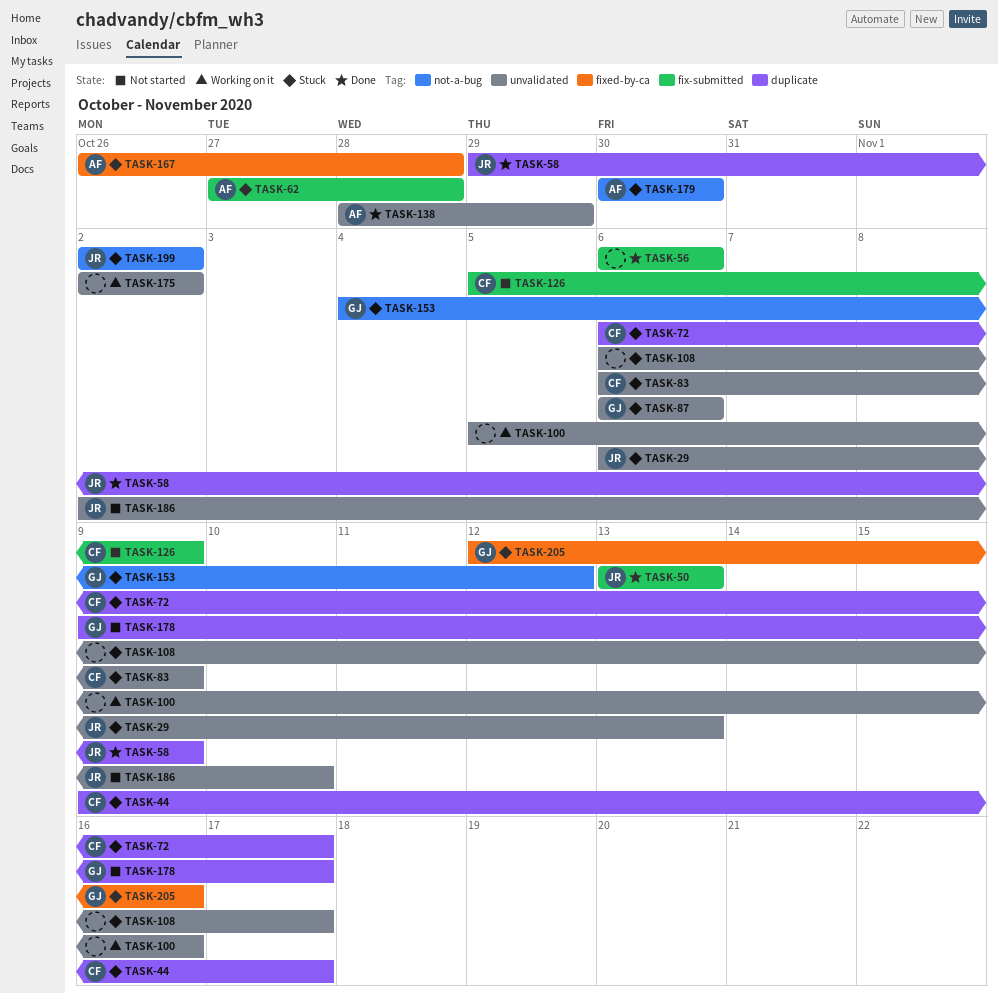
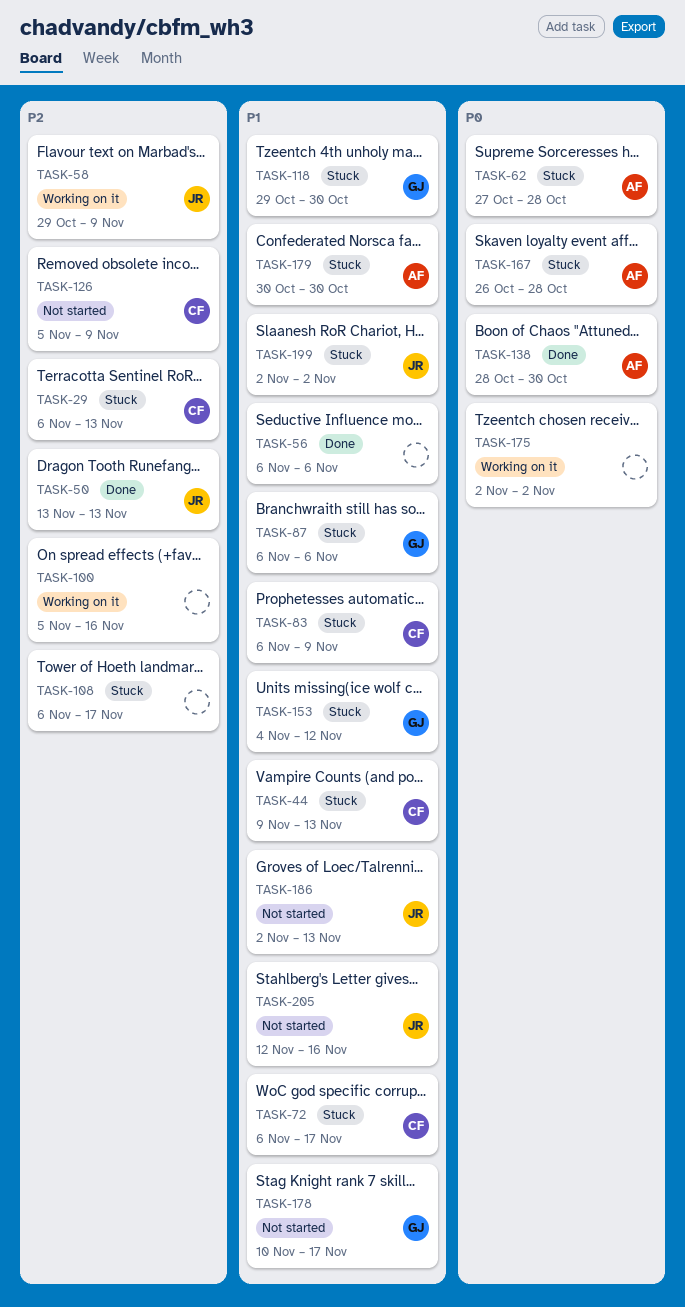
TASK-29, owner: JR -> CF
TASK-44, due: Nov 17 -> Nov 13
TASK-58, status: Done -> Working on it
TASK-118: none -> present
TASK-138, due: Oct 29 -> Oct 30
TASK-178, start: Nov 9 -> Nov 10
TASK-186, due: Nov 10 -> Nov 13
TASK-205, status: Stuck -> Not started
TASK-205, owner: GJ -> JR

